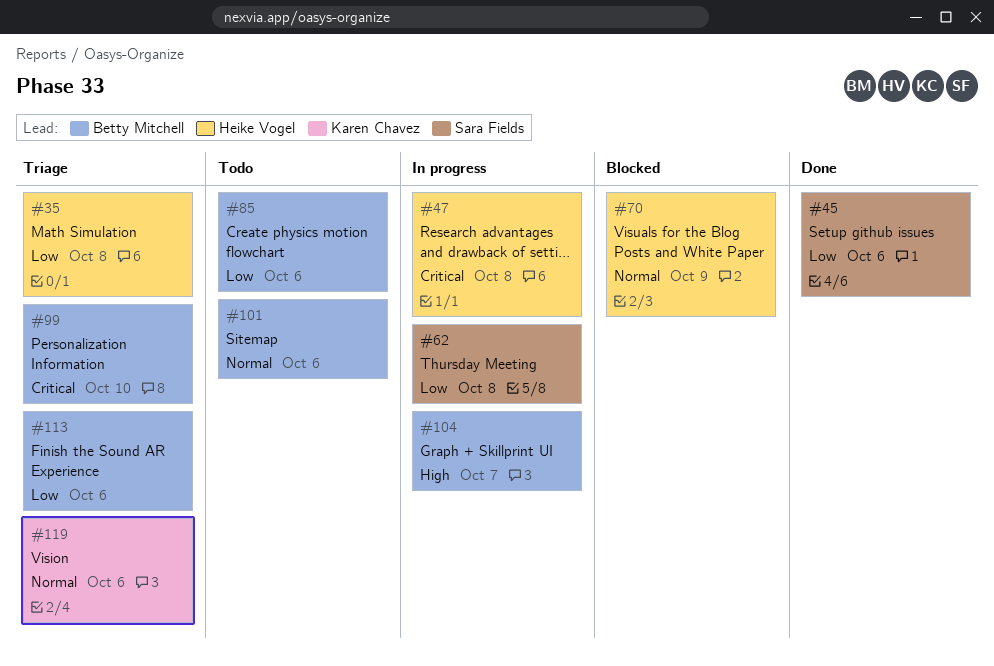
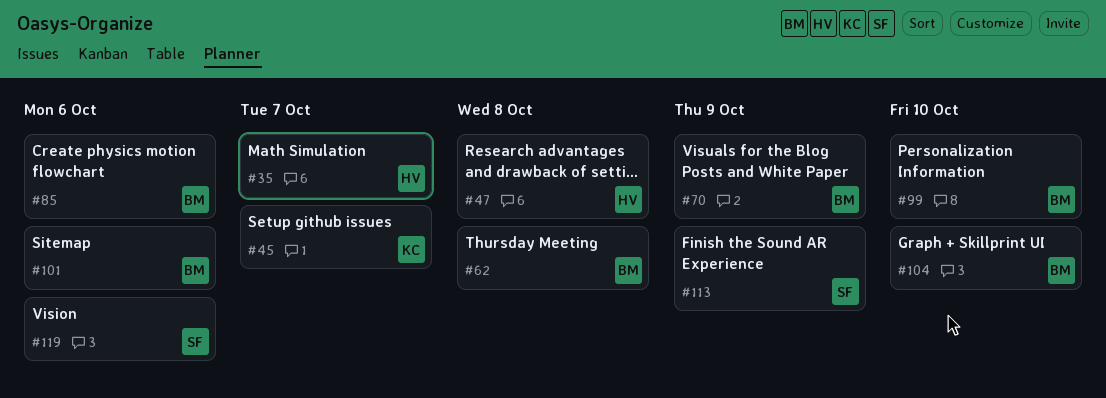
#35, due: Oct 8 -> Oct 7
#45, owner: Sara Fields -> Karen Chavez
#45, due: Oct 6 -> Oct 7
#62, owner: Sara Fields -> Betty Mitchell
#70, owner: Heike Vogel -> Betty Mitchell
#104, due: Oct 7 -> Oct 10
#113, owner: Betty Mitchell -> Sara Fields
#113, due: Oct 6 -> Oct 9
#119, owner: Karen Chavez -> Sara Fields

